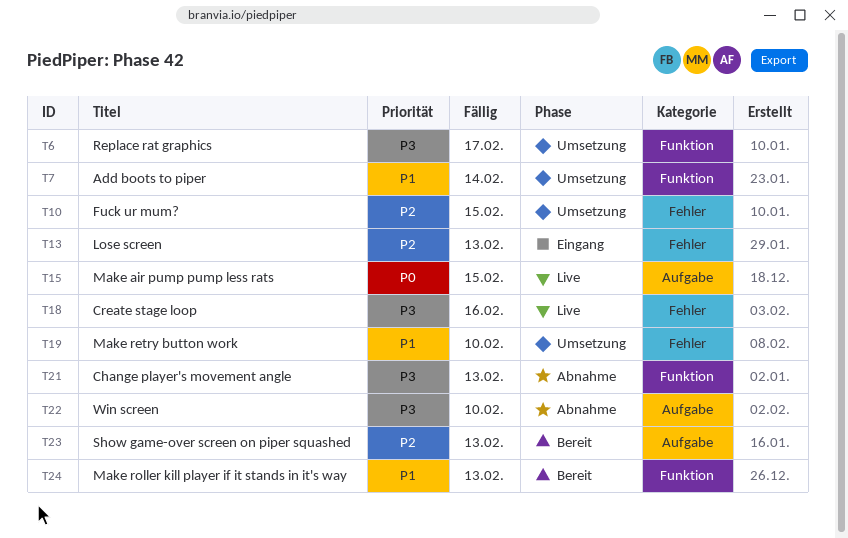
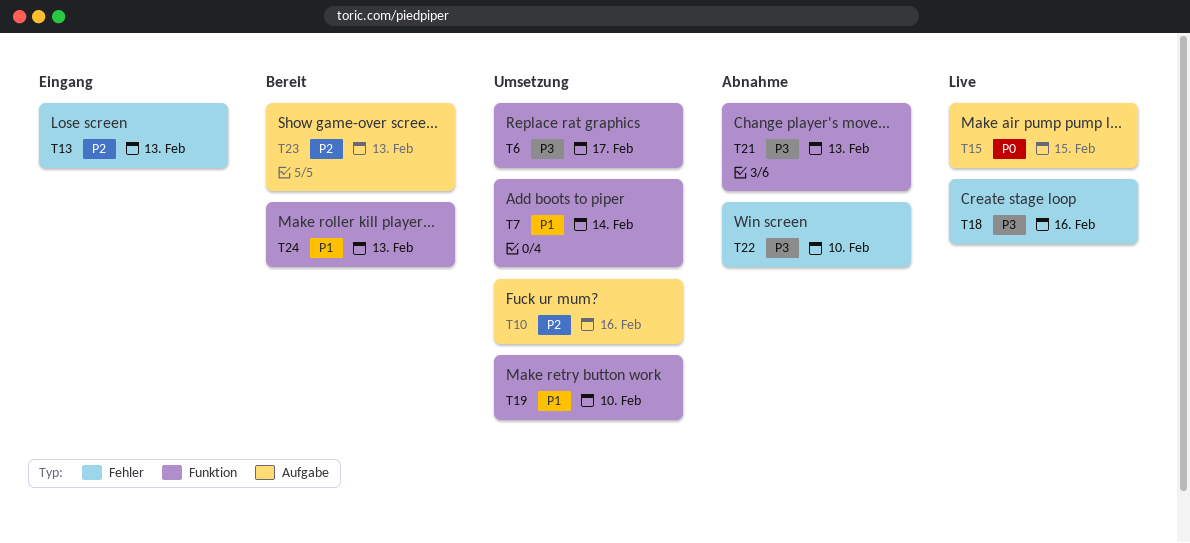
T10, label: Fehler -> Aufgabe
T10, due: Feb 15 -> Feb 16
T19, label: Fehler -> Funktion
T22, label: Aufgabe -> Fehler

